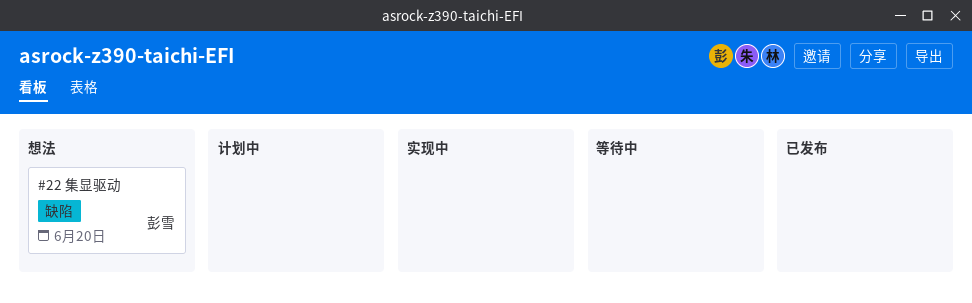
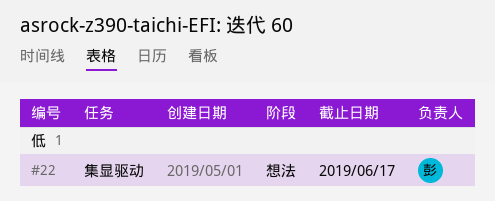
#22, due: Jun 20 -> Jun 17

